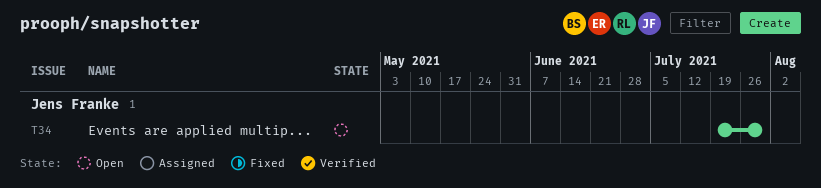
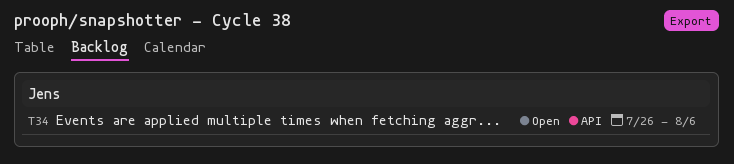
T34, start: Jul 19 -> Jul 26
T34, due: Jul 30 -> Aug 6

